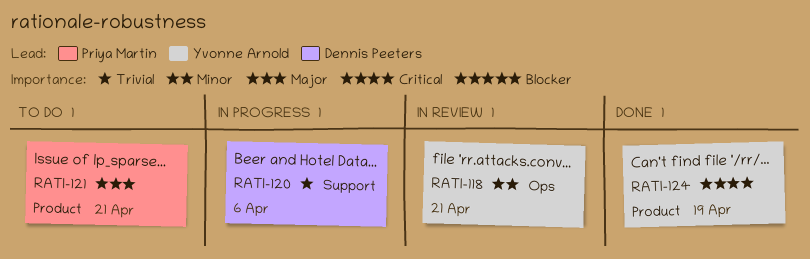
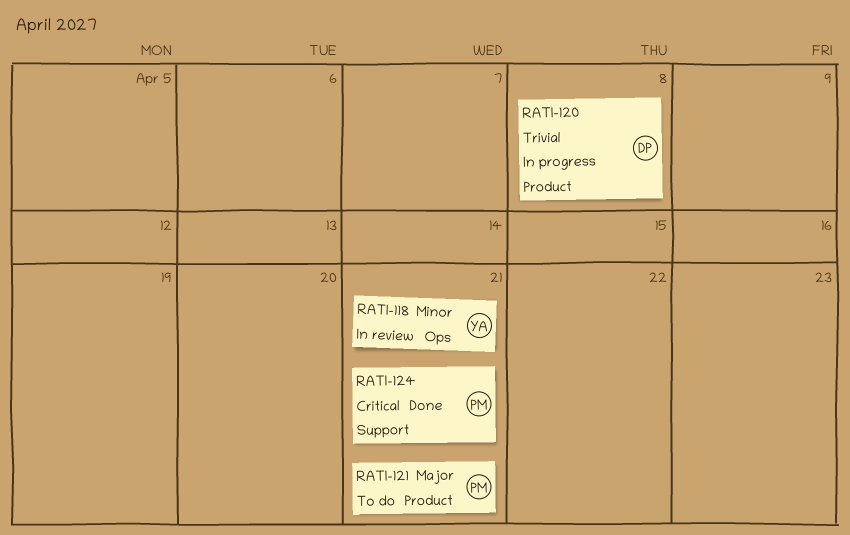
RATI-120, label: Support -> Product
RATI-120, due: Apr 6 -> Apr 8
RATI-124, owner: Yvonne Arnold -> Priya Martin
RATI-124, label: Product -> Support
RATI-124, due: Apr 19 -> Apr 21

